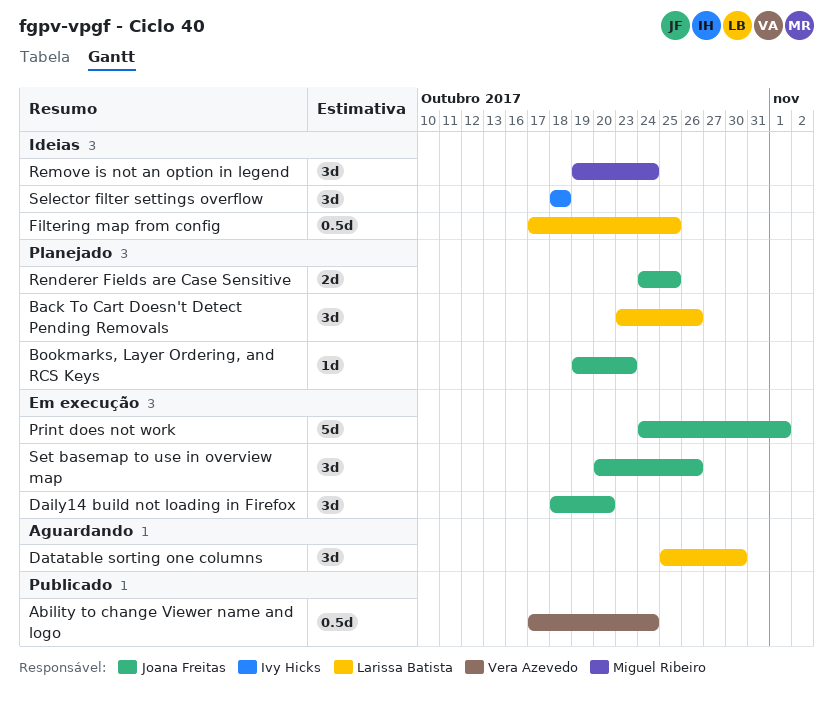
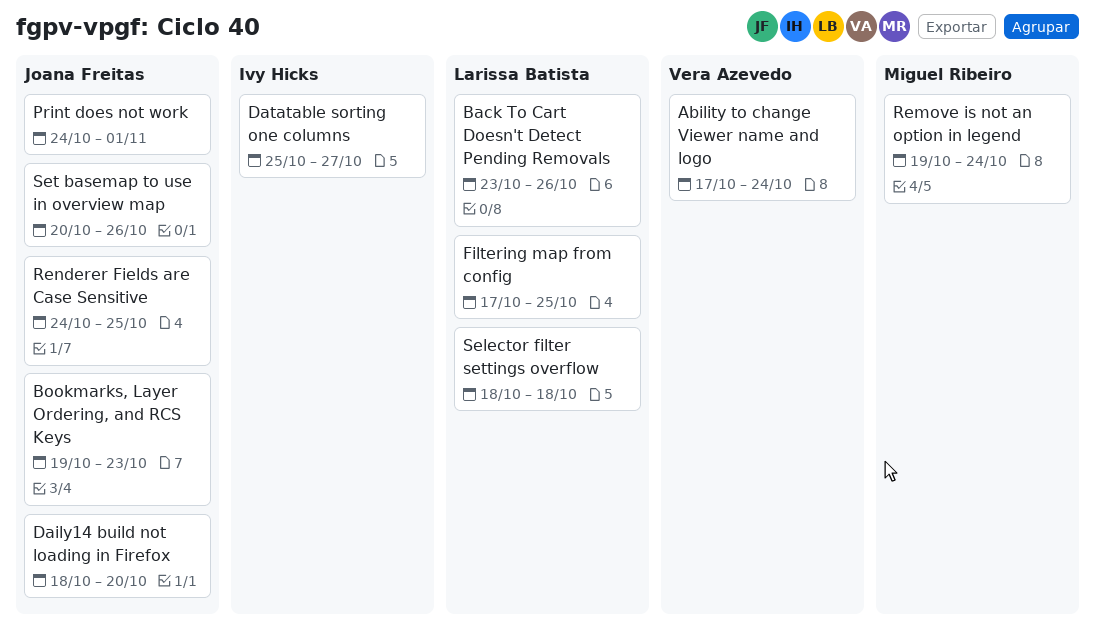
Datatable sorting one columns, owner: Larissa Batista -> Ivy Hicks
Datatable sorting one columns, due: Oct 30 -> Oct 27
Selector filter settings overflow, owner: Ivy Hicks -> Larissa Batista

